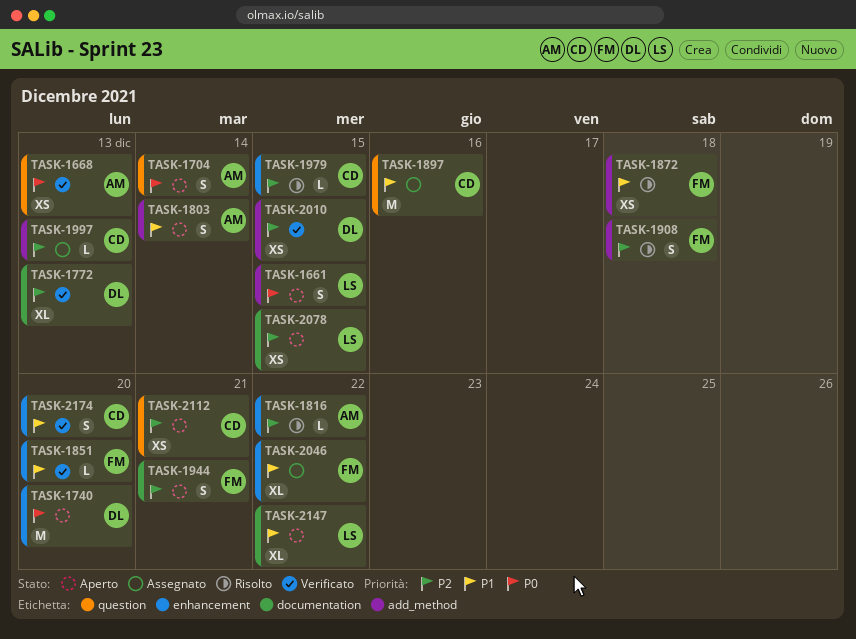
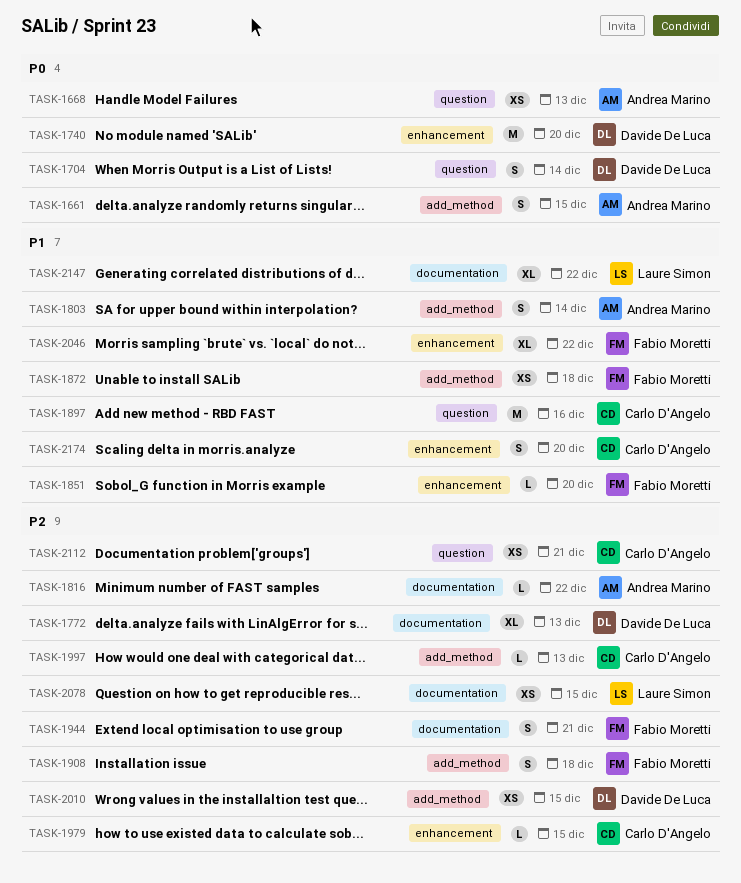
TASK-1661, owner: Laure Simon -> Andrea Marino
TASK-1704, owner: Andrea Marino -> Davide De Luca
TASK-1816, label: enhancement -> documentation

